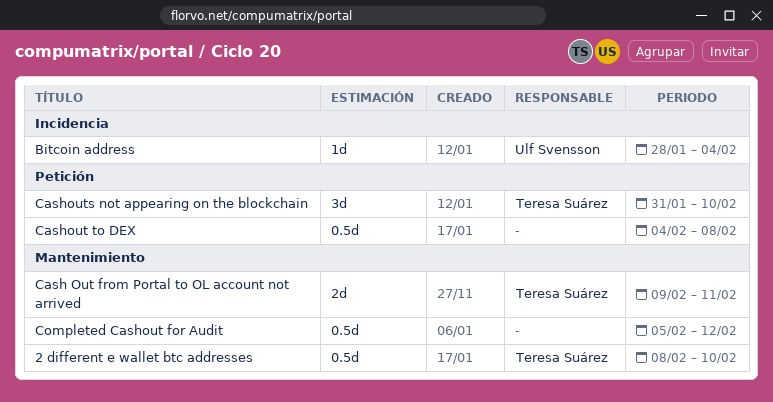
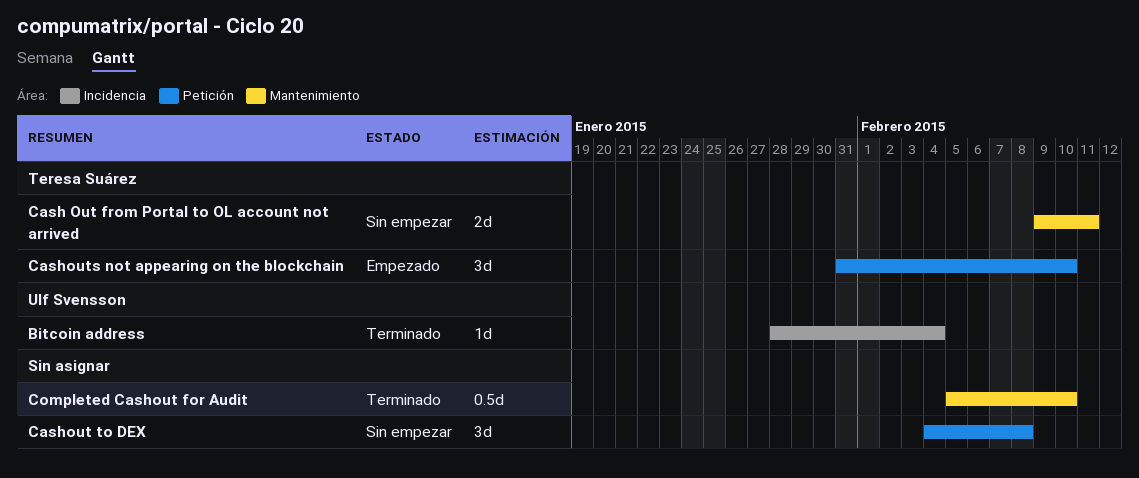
2 different e wallet btc addresses: present -> none
Cashout to DEX, estimate: 0.5d -> 3d
Completed Cashout for Audit, due: Feb 12 -> Feb 10

